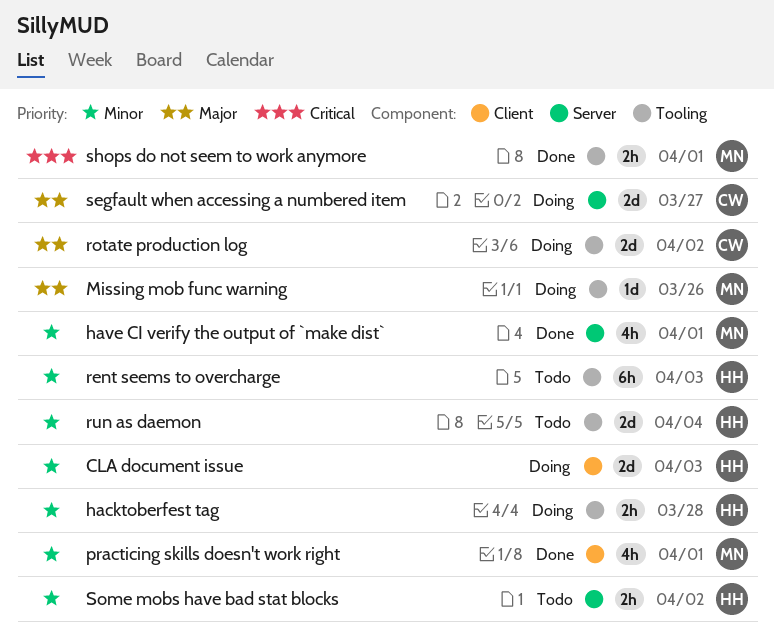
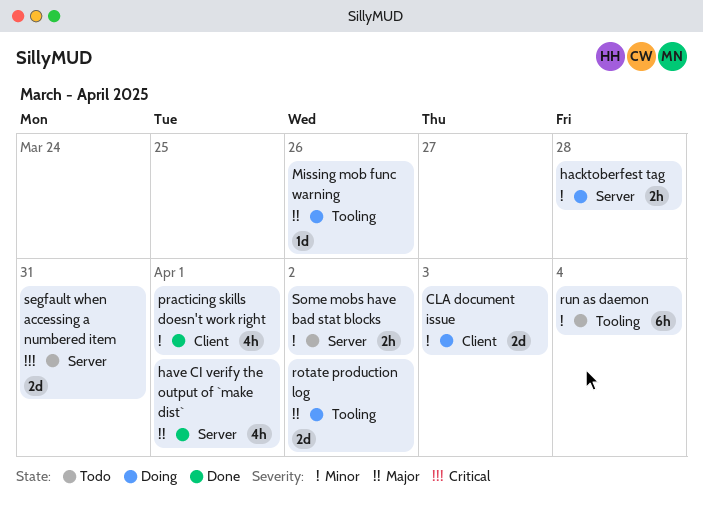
hacktoberfest tag, label: Tooling -> Server
have CI verify the output of `make dist`, priority: Minor -> Major
rent seems to overcharge: present -> none
run as daemon, estimate: 2d -> 6h
segfault when accessing a numbered item, status: Doing -> Todo
segfault when accessing a numbered item, priority: Major -> Critical
segfault when accessing a numbered item, due: Mar 27 -> Mar 31
shops do not seem to work anymore: present -> none

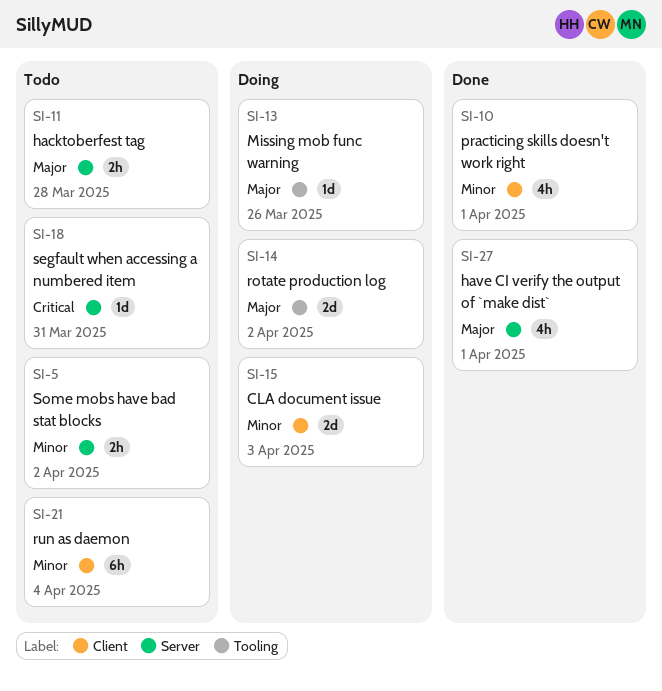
hacktoberfest tag, status: Doing -> Todo
hacktoberfest tag, priority: Minor -> Major
run as daemon, label: Tooling -> Client
segfault when accessing a numbered item, estimate: 2d -> 1d

